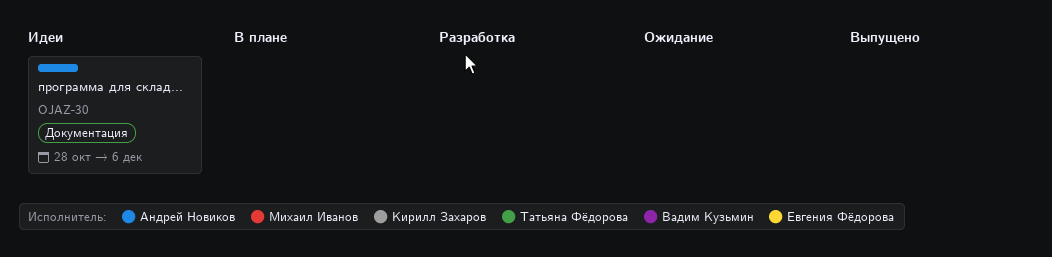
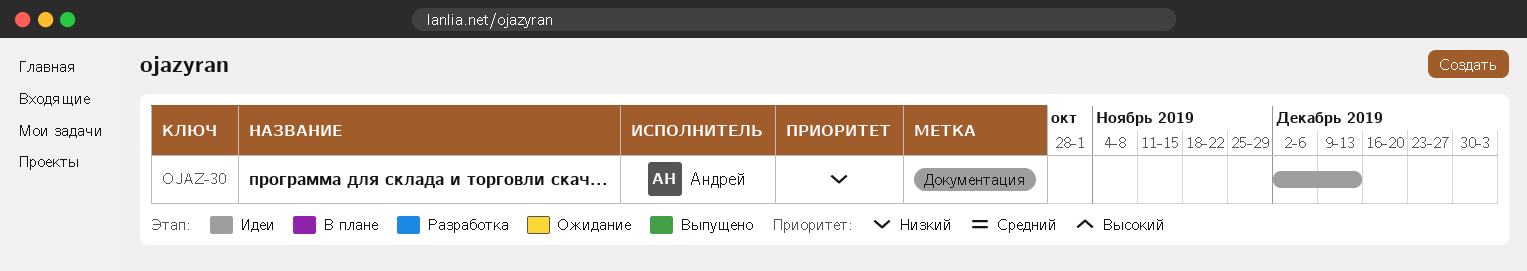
OJAZ-30, start: Oct 28 -> Dec 2
OJAZ-30, due: Dec 6 -> Dec 13

